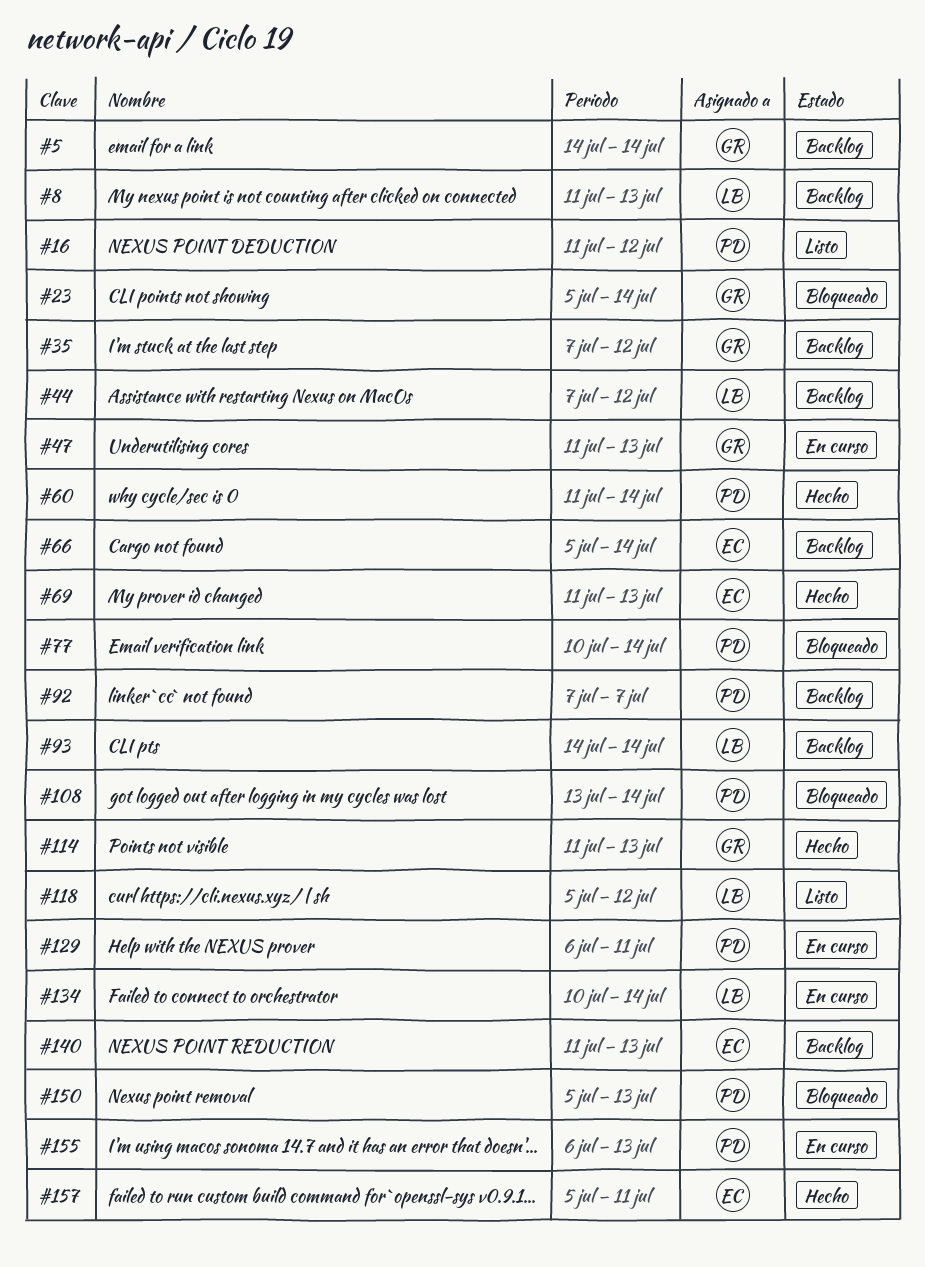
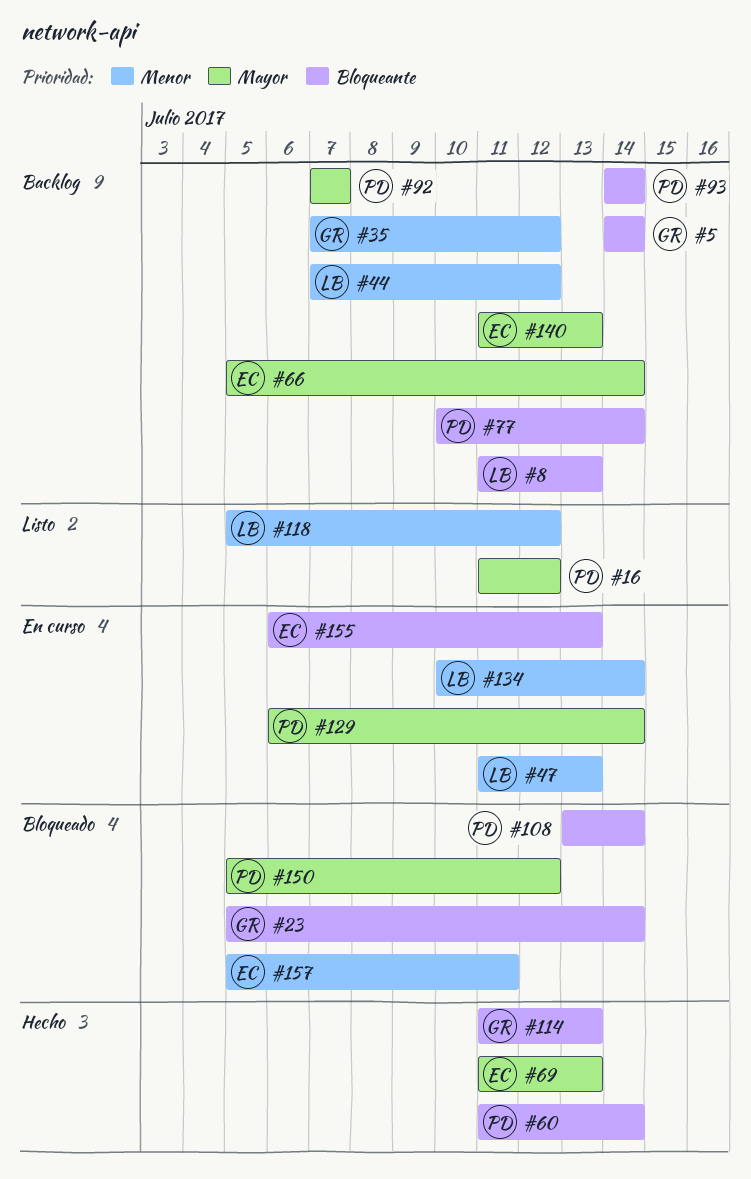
#47, owner: GR -> LB
#77, status: Bloqueado -> Backlog
#93, owner: LB -> PD
#129, due: Jul 11 -> Jul 14
#150, due: Jul 13 -> Jul 12
#155, owner: PD -> EC
#157, status: Hecho -> Bloqueado

